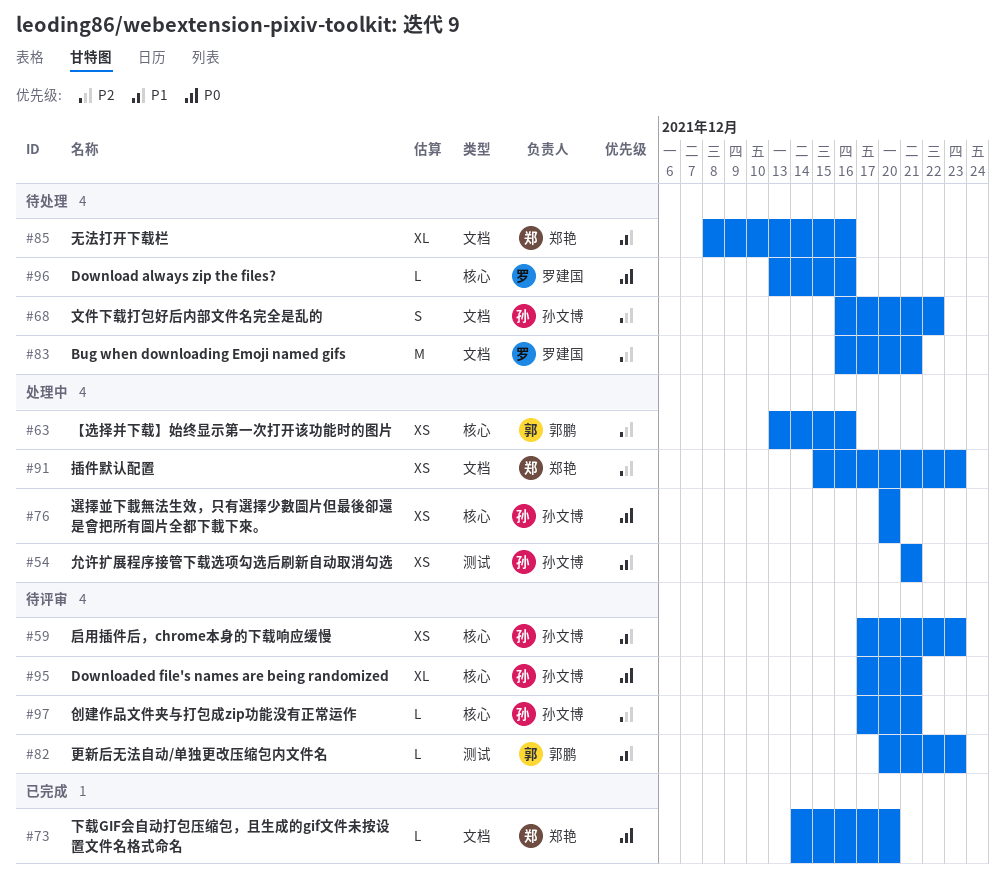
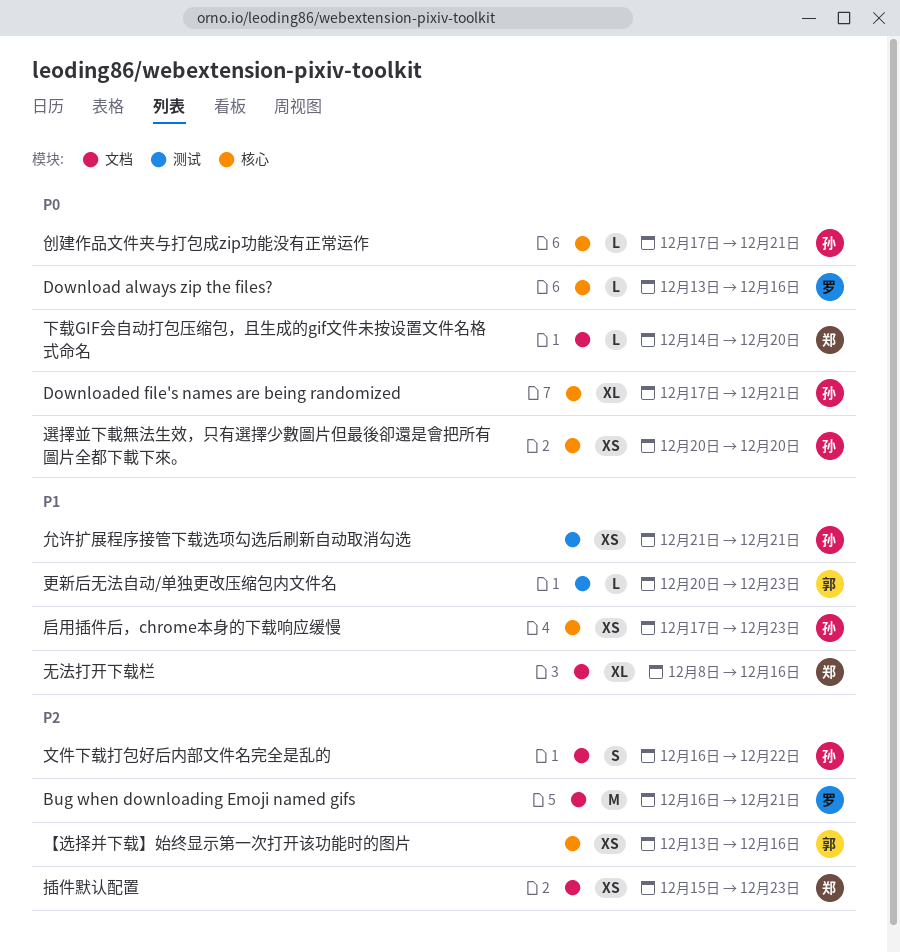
创建作品文件夹与打包成zip功能没有正常运作, priority: P2 -> P0

